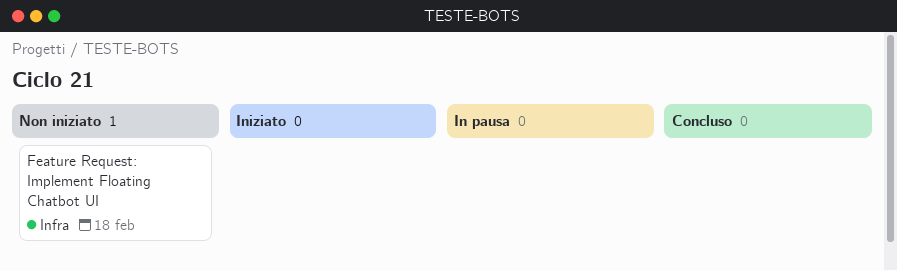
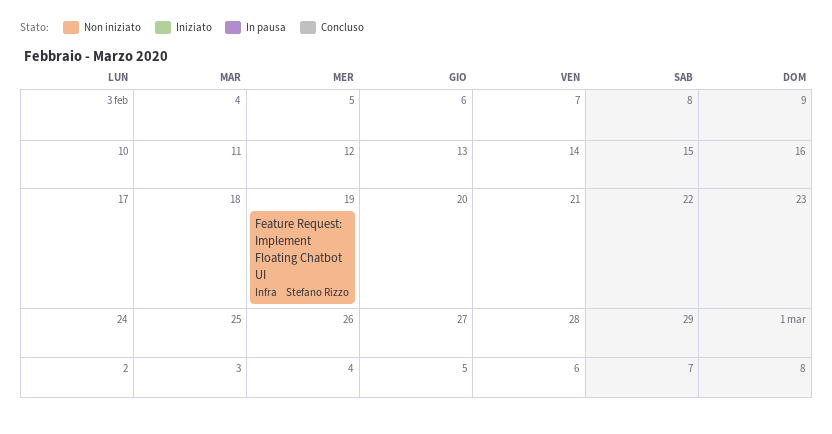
Feature Request: Implement Floating Chatbot UI, due: Feb 18 -> Feb 19

